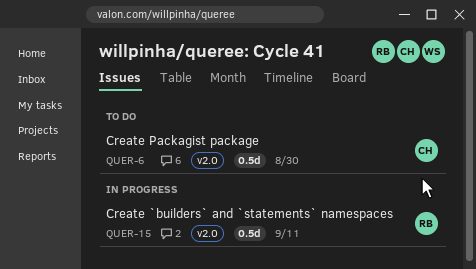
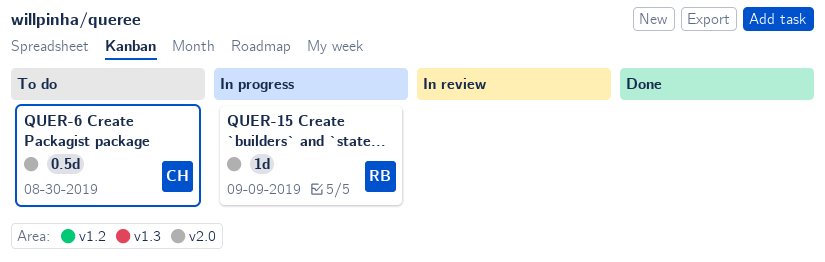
QUER-15, estimate: 0.5d -> 1d
QUER-15, due: Sep 11 -> Sep 9

